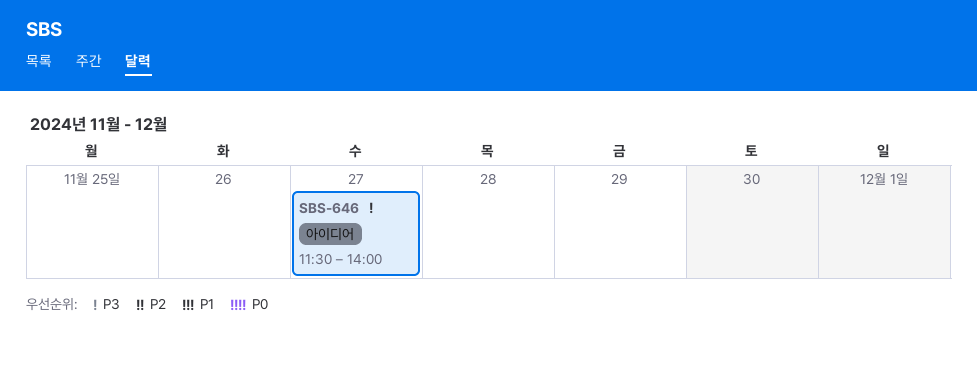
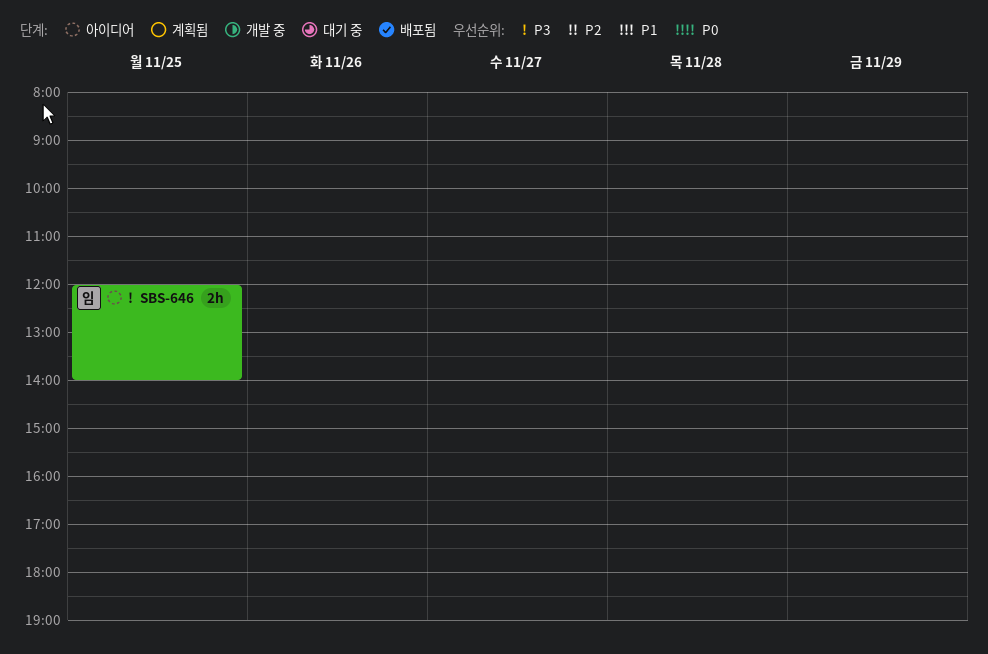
SBS-646, day: Nov 27 -> Nov 25
SBS-646, begins: 11:30 -> 12:00

